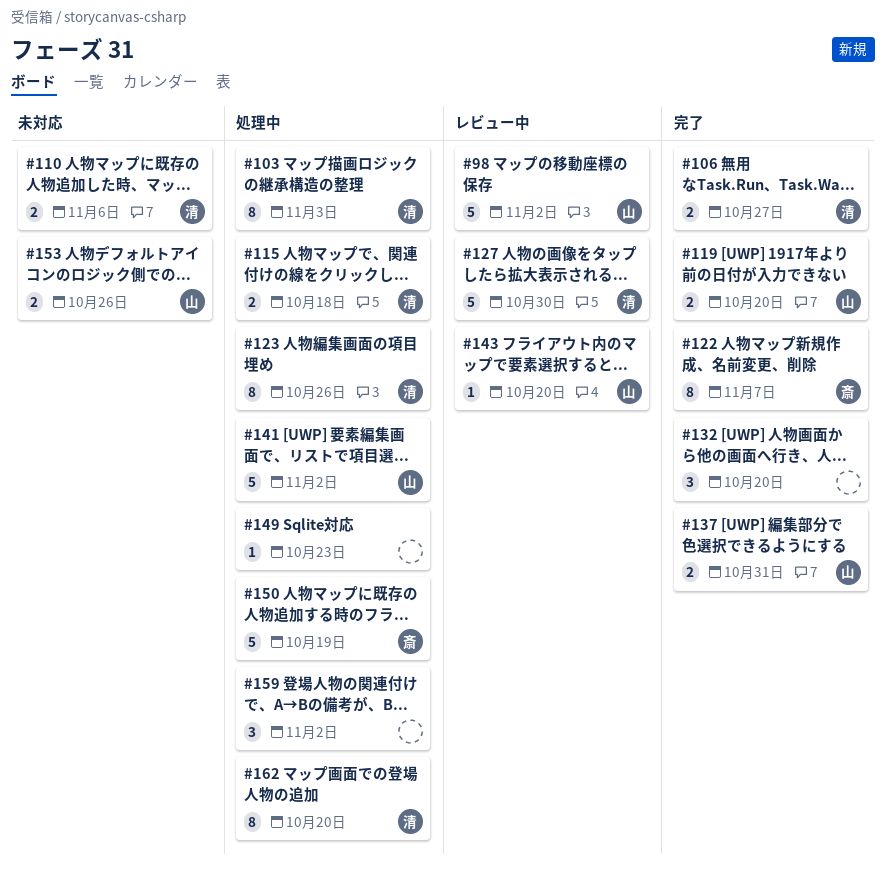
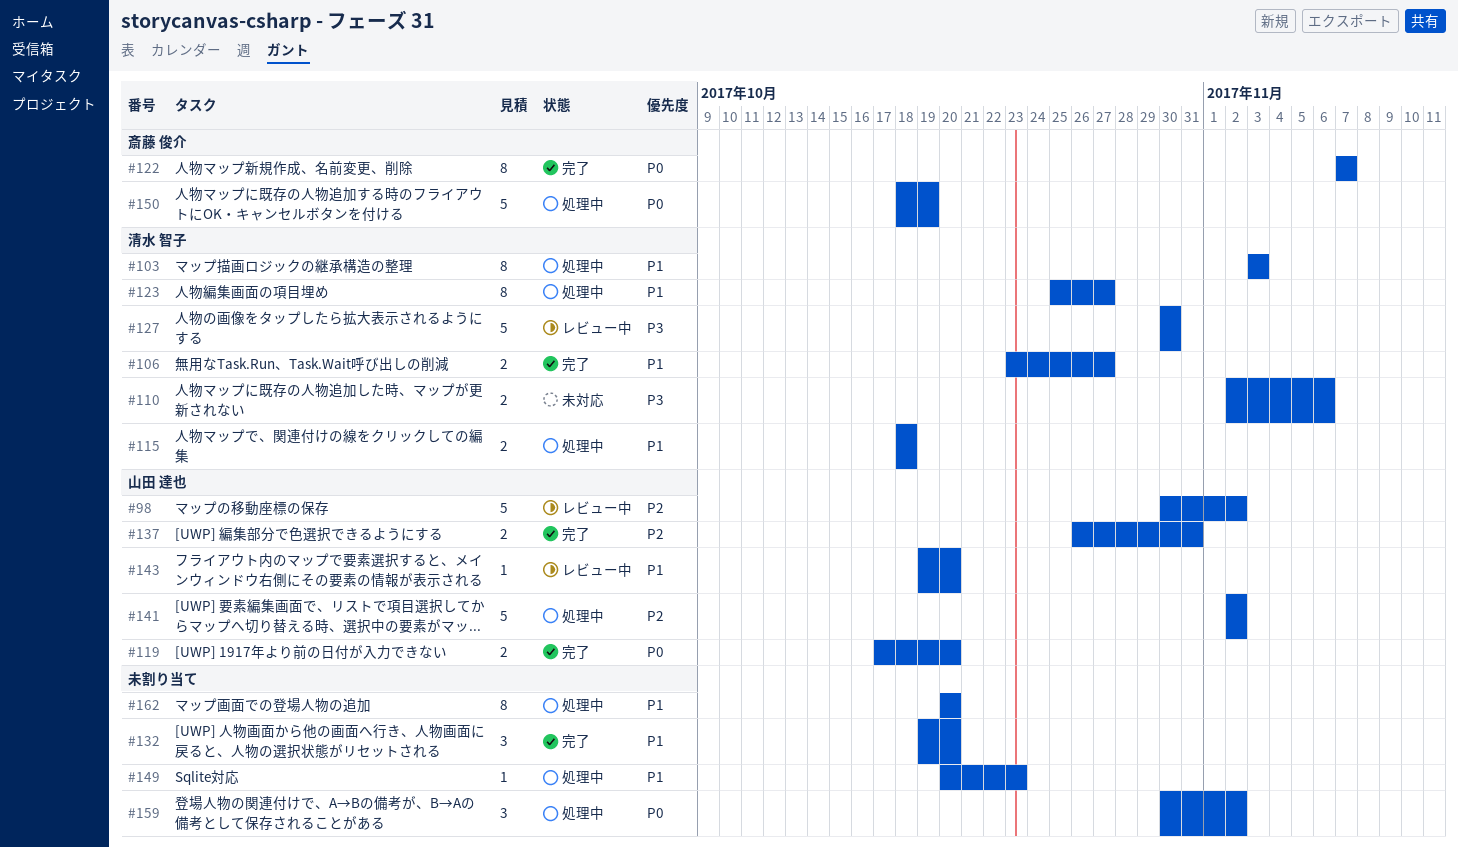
#123, due: Oct 26 -> Oct 27
#153: present -> none
#162, owner: 清水 智子 -> none

